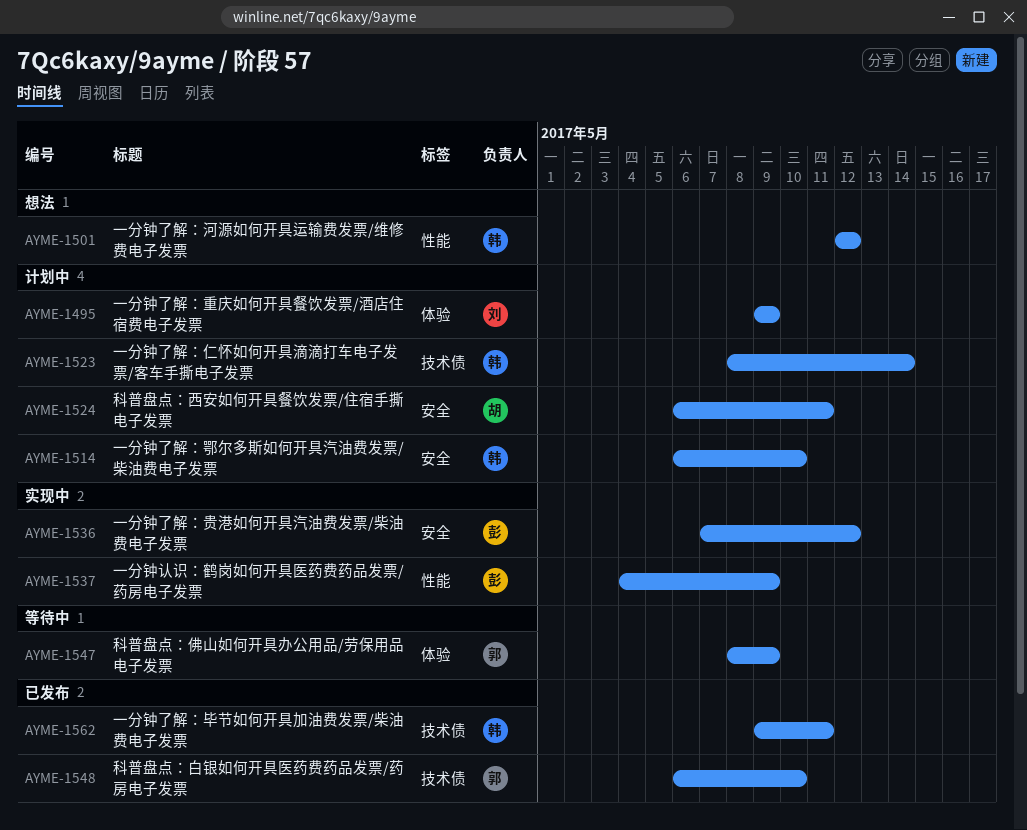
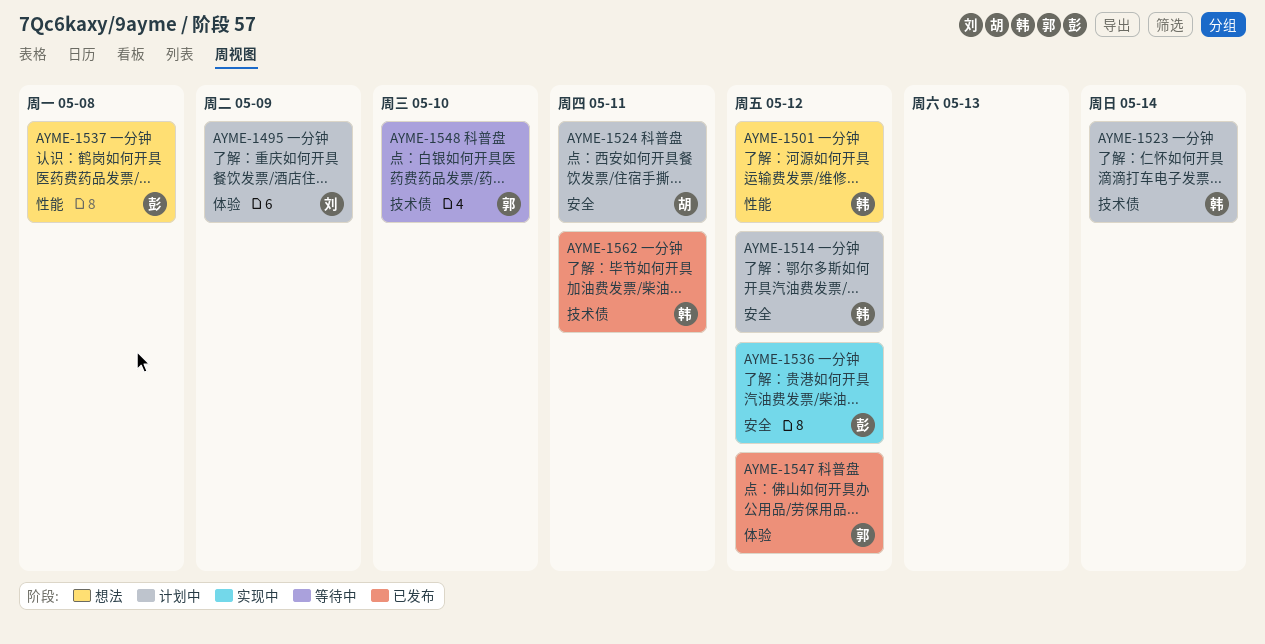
AYME-1514, due: May 10 -> May 12
AYME-1537, status: 实现中 -> 想法
AYME-1537, due: May 9 -> May 8
AYME-1547, status: 等待中 -> 已发布
AYME-1547, due: May 9 -> May 12
AYME-1548, status: 已发布 -> 等待中

